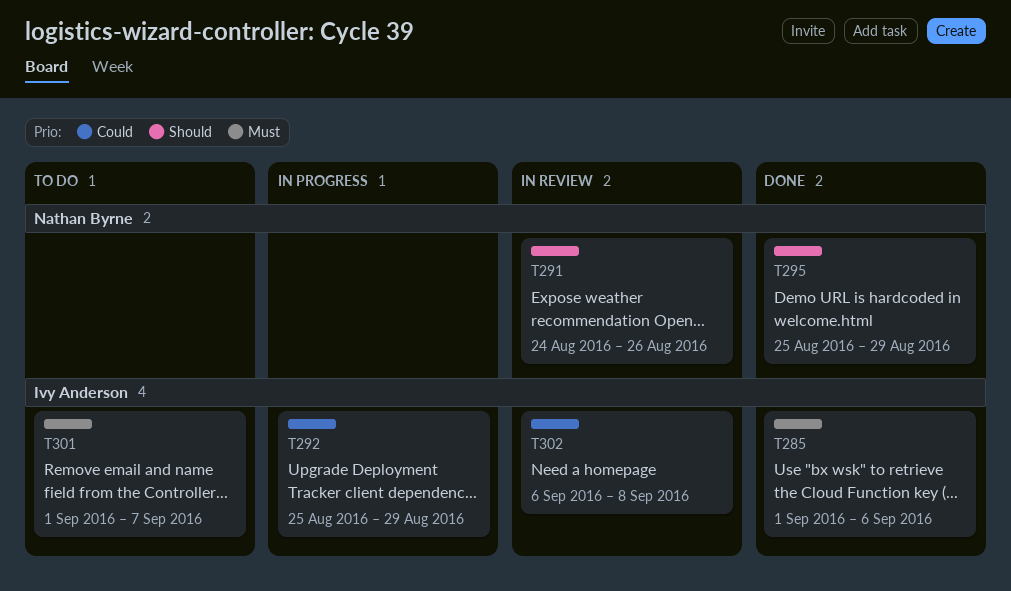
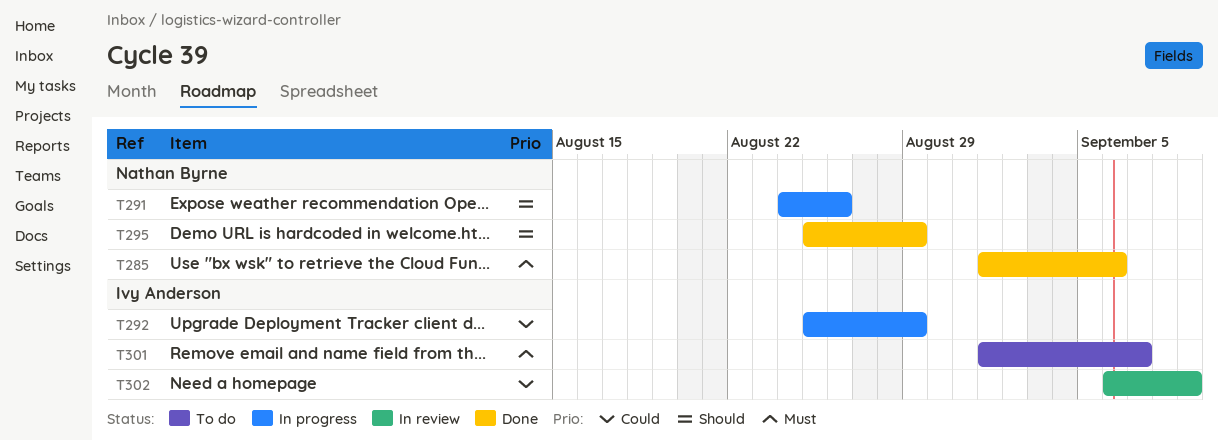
T285, owner: Ivy Anderson -> Nathan Byrne
T291, status: In review -> In progress
T302, due: Sep 8 -> Sep 9

